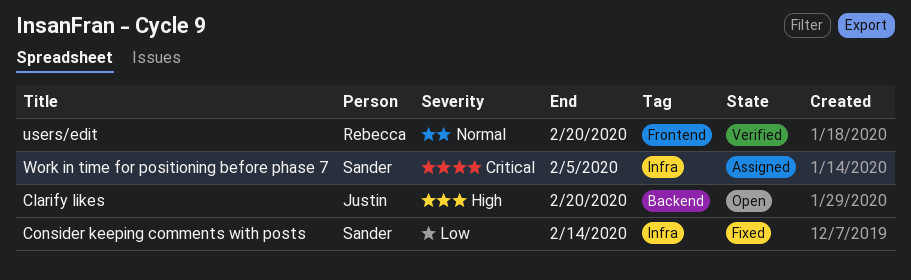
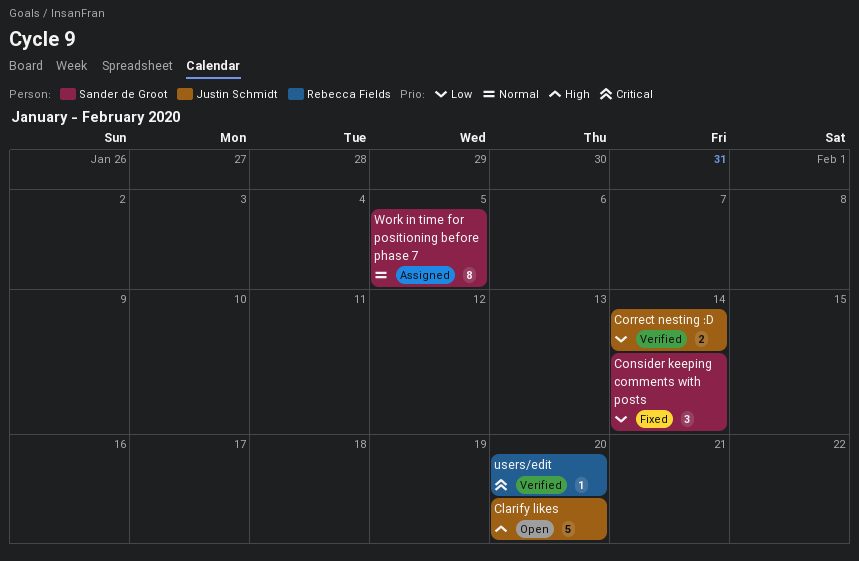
Correct nesting :D: none -> present
users/edit, priority: Normal -> Critical
Work in time for positioning before phase 7, priority: Critical -> Normal

